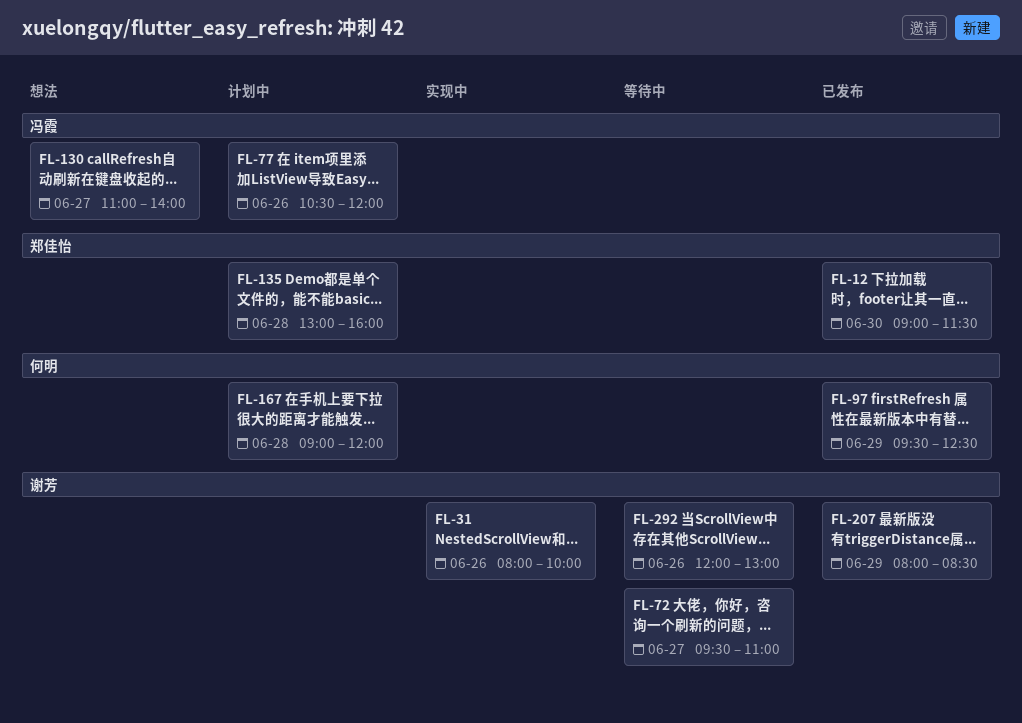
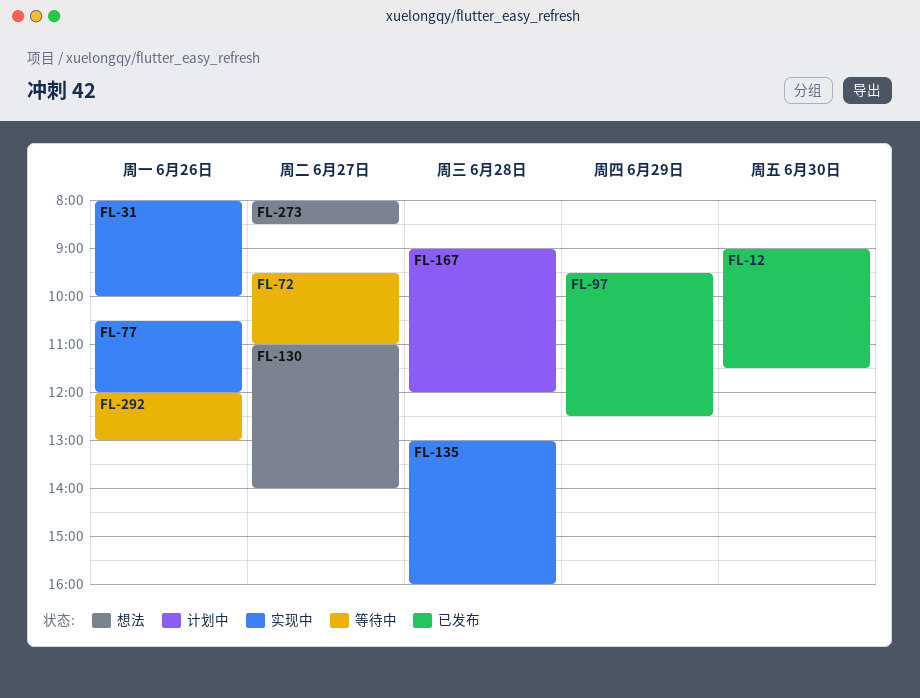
FL-77, status: 计划中 -> 实现中
FL-135, status: 计划中 -> 实现中
FL-207: present -> none
FL-273: none -> present

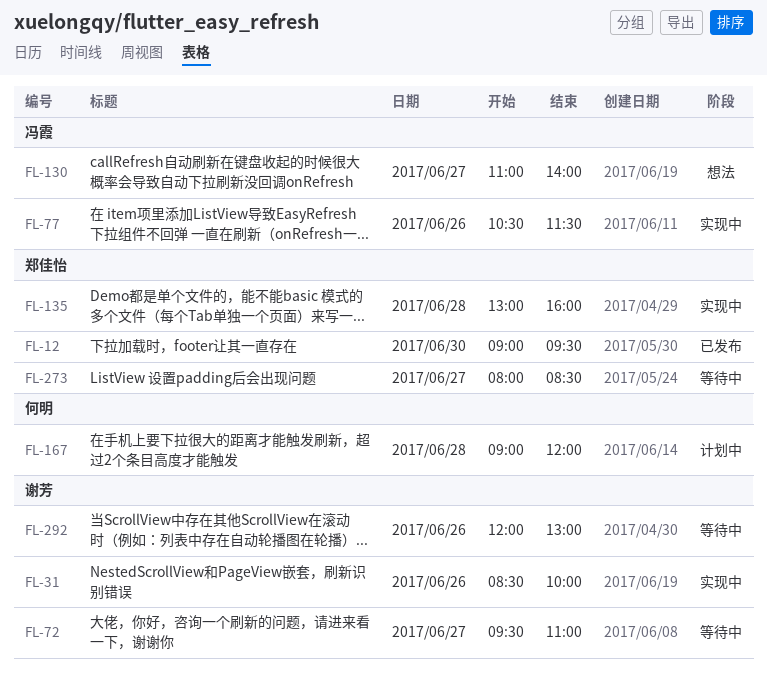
FL-12, ends: 11:30 -> 09:30
FL-31, begins: 08:00 -> 08:30
FL-77, ends: 12:00 -> 11:30
FL-97: present -> none
FL-273, status: 想法 -> 等待中

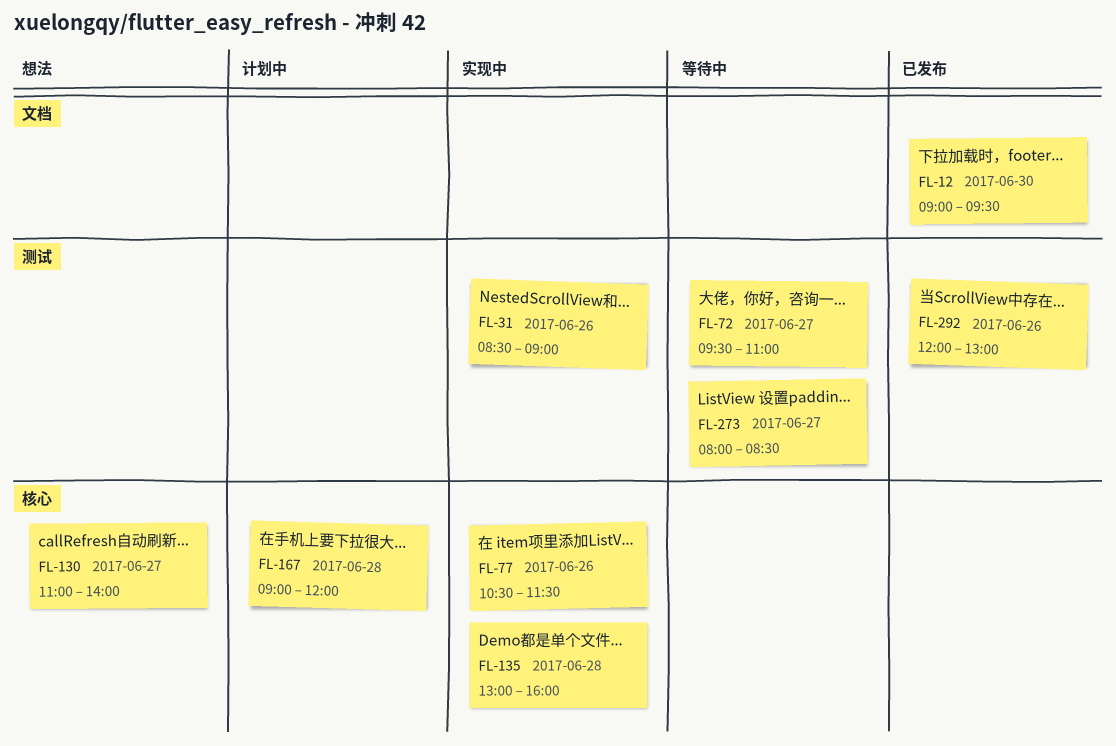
FL-31, ends: 10:00 -> 09:00
FL-292, status: 等待中 -> 已发布

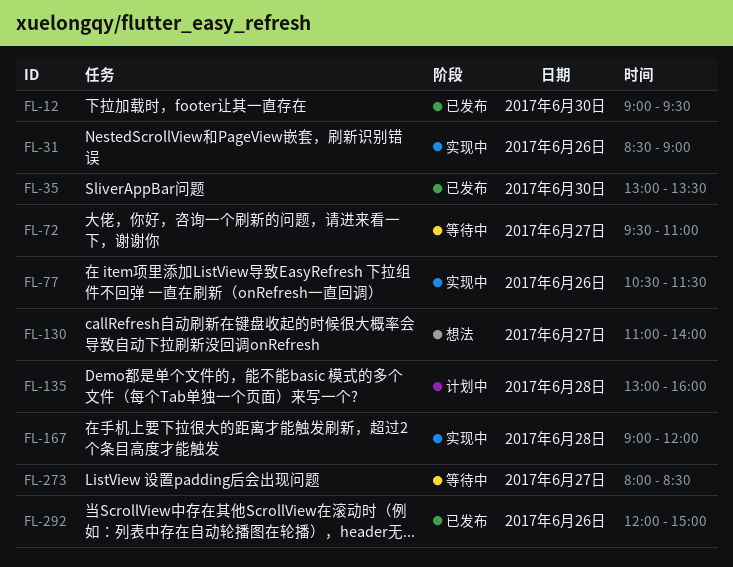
FL-35: none -> present
FL-135, status: 实现中 -> 计划中
FL-167, status: 计划中 -> 实现中
FL-292, ends: 13:00 -> 15:00

